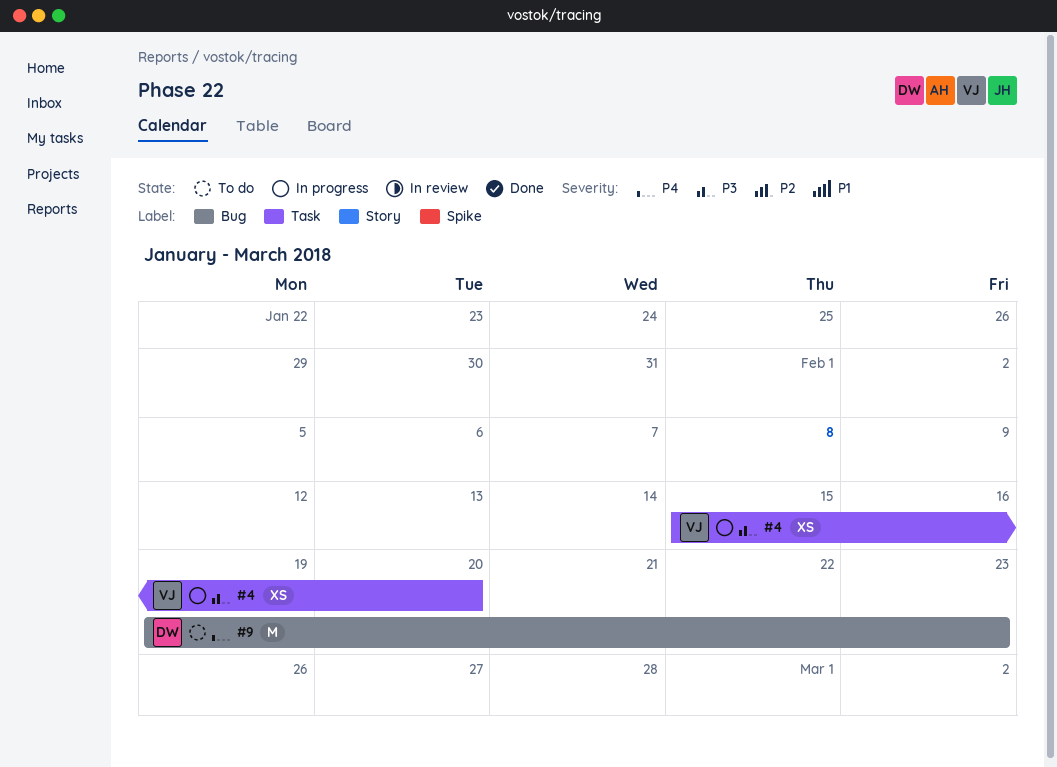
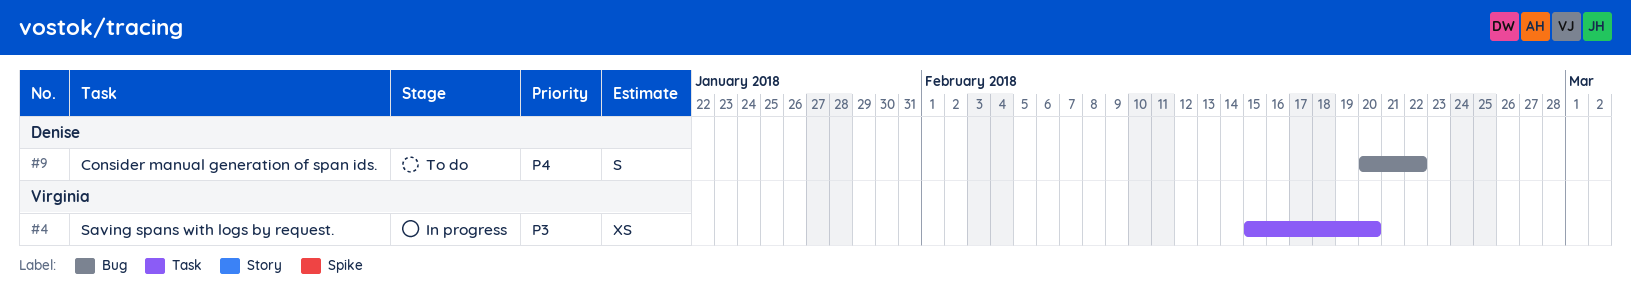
#9, estimate: M -> S
#9, start: Feb 19 -> Feb 20
#9, due: Feb 23 -> Feb 22

